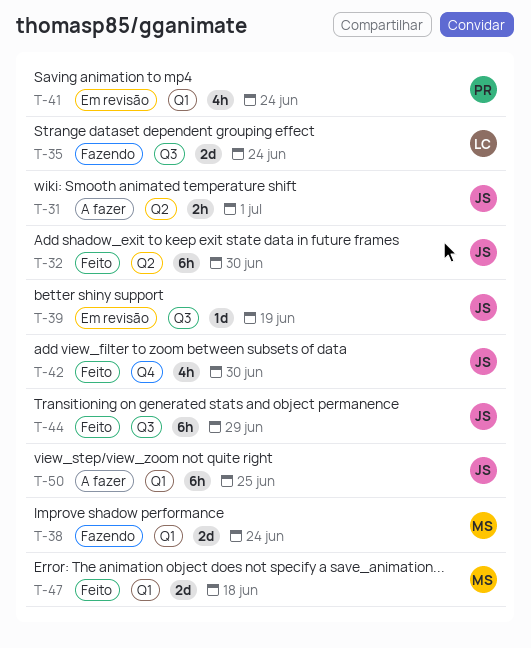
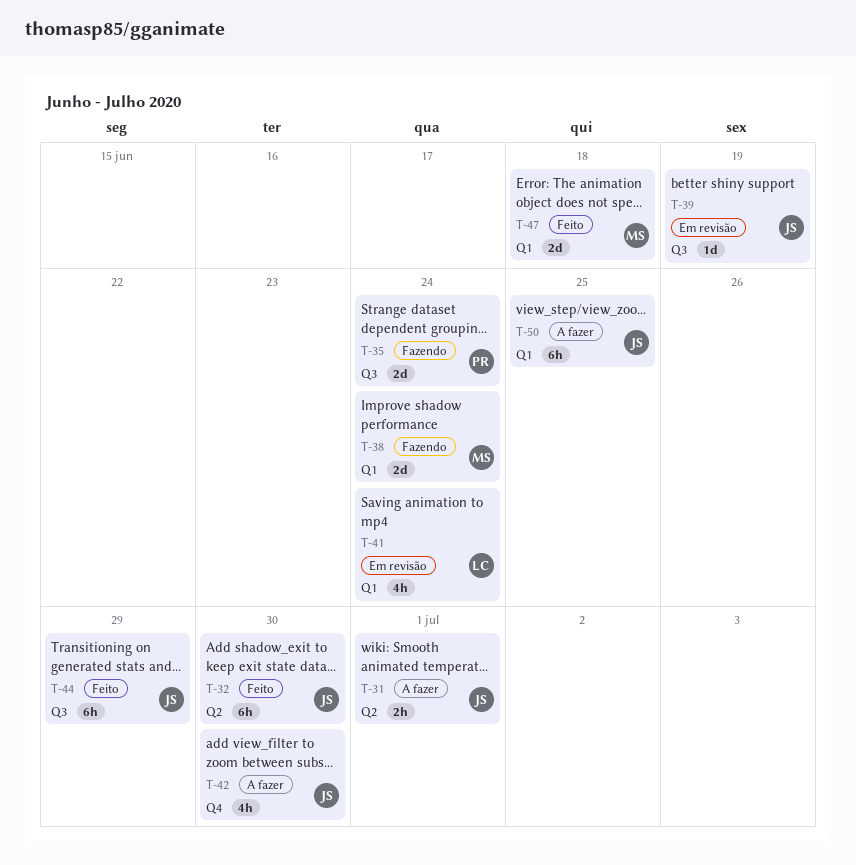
T-35, owner: LC -> PR
T-41, owner: PR -> LC
T-42, status: Feito -> A fazer

